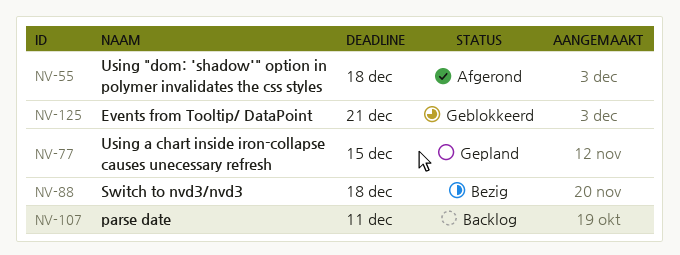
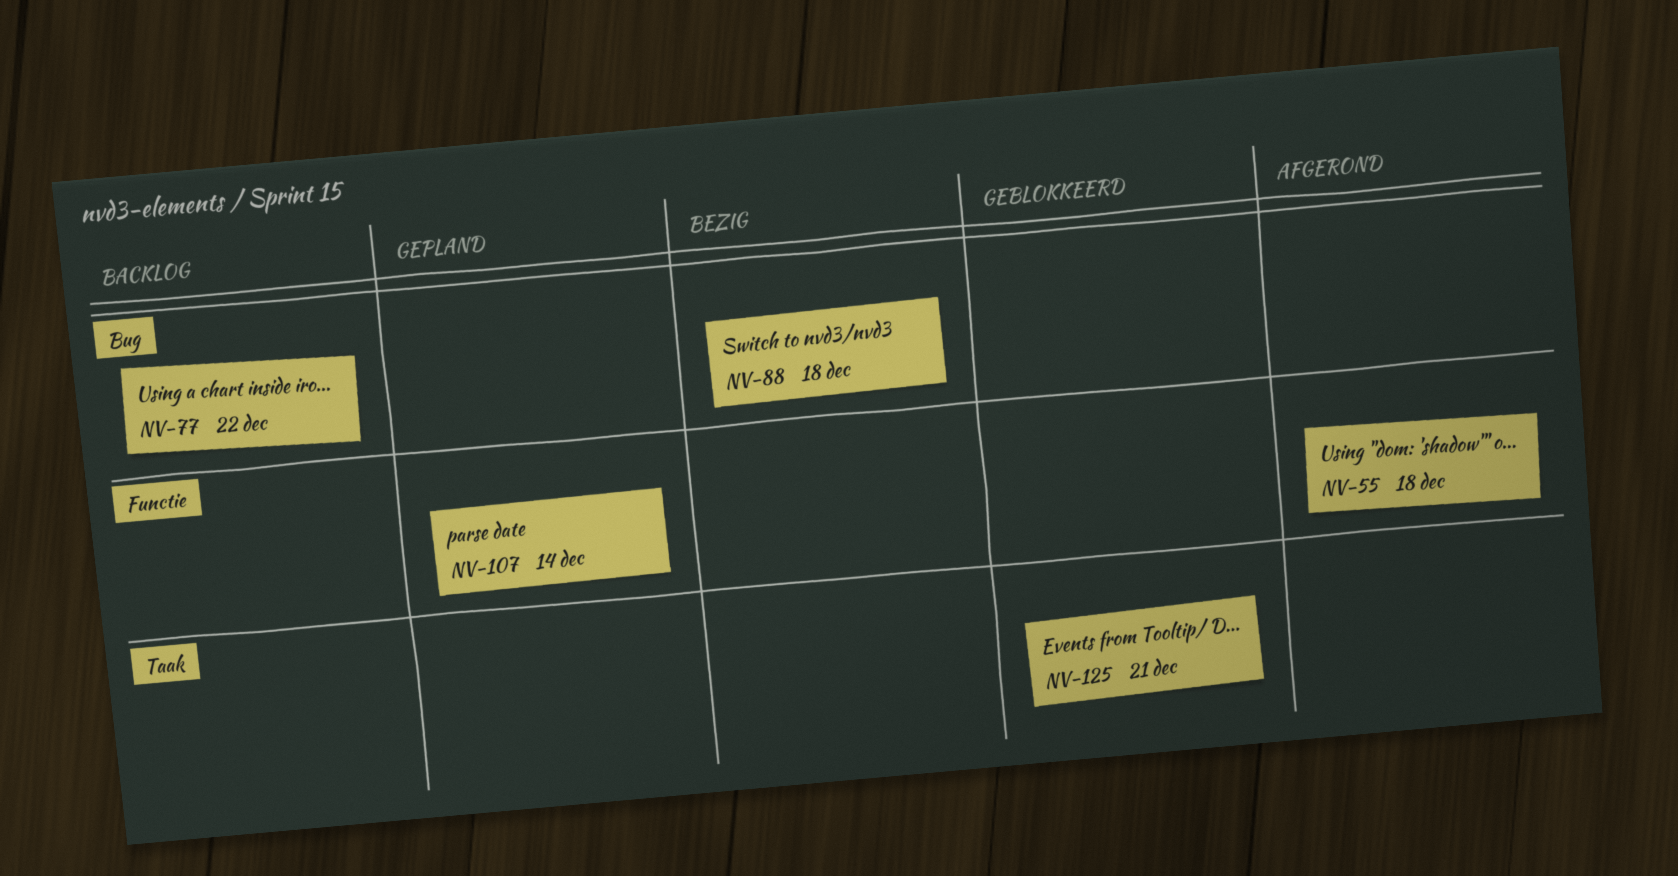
NV-77, status: Gepland -> Backlog
NV-77, due: Dec 15 -> Dec 22
NV-107, status: Backlog -> Gepland
NV-107, due: Dec 11 -> Dec 14

